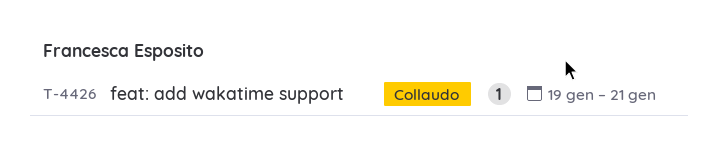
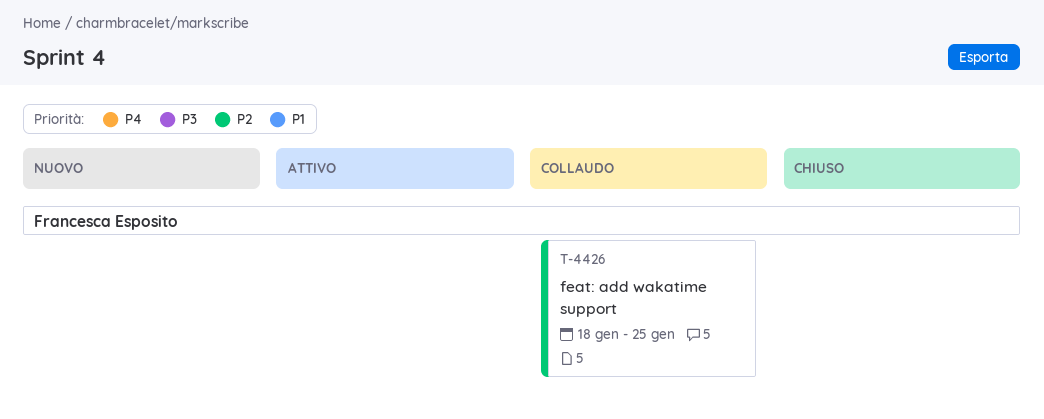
T-4426, start: Jan 19 -> Jan 18
T-4426, due: Jan 21 -> Jan 25

